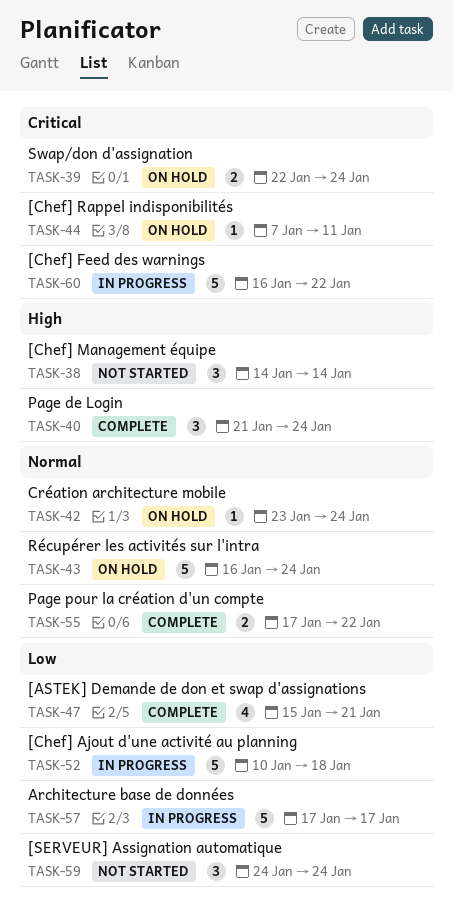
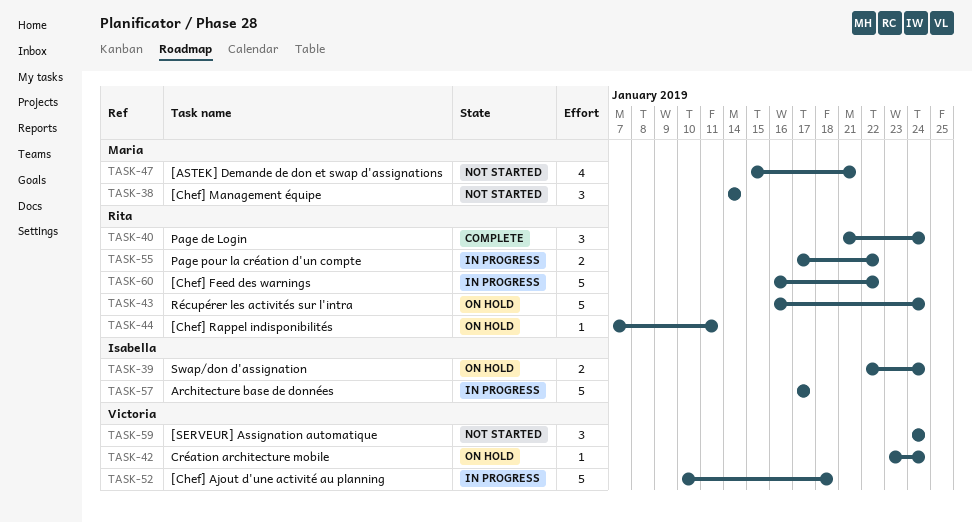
TASK-47, status: Complete -> Not started
TASK-55, status: Complete -> In progress

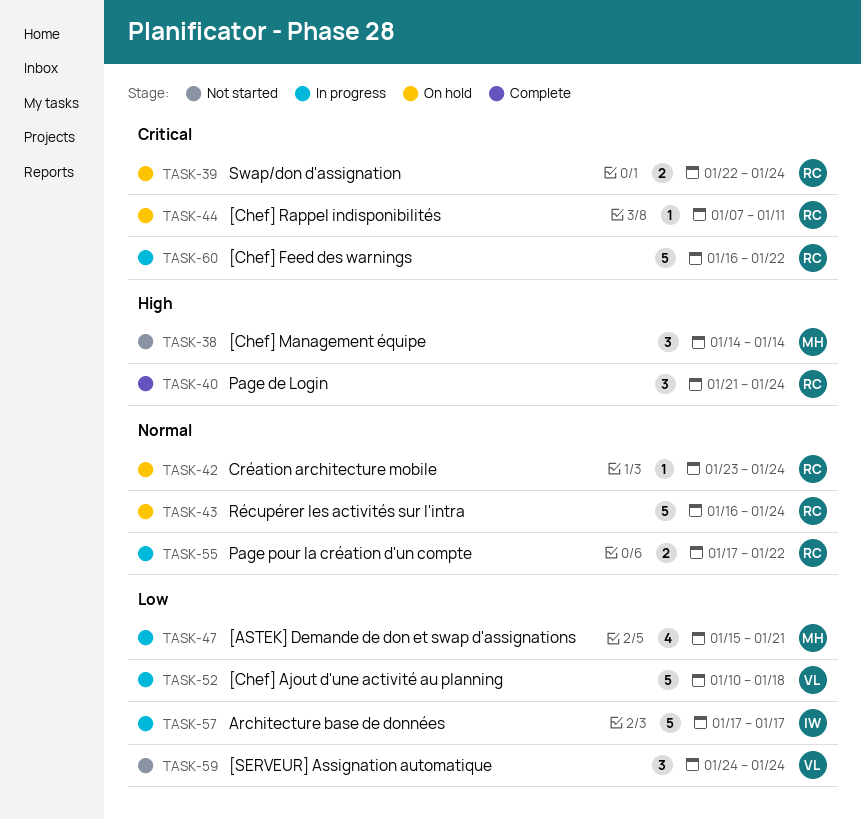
TASK-39, owner: Isabella -> Rita
TASK-42, owner: Victoria -> Rita
TASK-47, status: Not started -> In progress

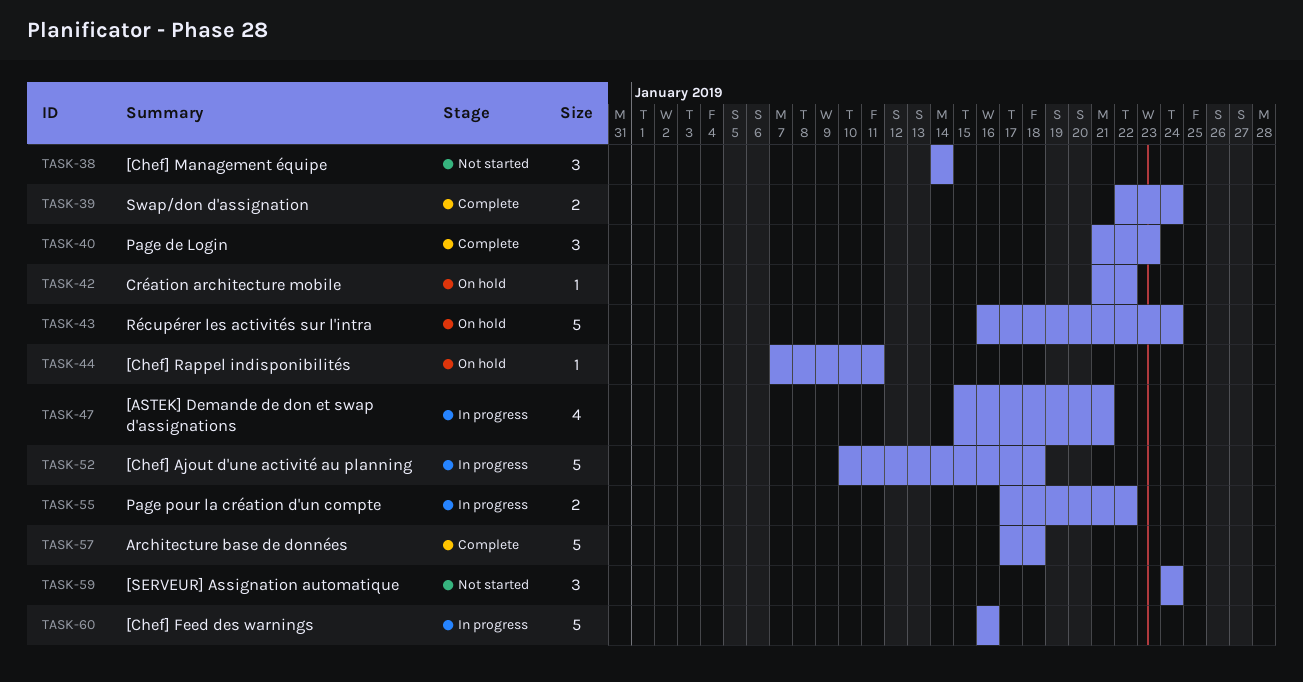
TASK-39, status: On hold -> Complete
TASK-40, due: Jan 24 -> Jan 23
TASK-42, start: Jan 23 -> Jan 21
TASK-42, due: Jan 24 -> Jan 22
TASK-57, status: In progress -> Complete
TASK-57, due: Jan 17 -> Jan 18
TASK-60, due: Jan 22 -> Jan 16

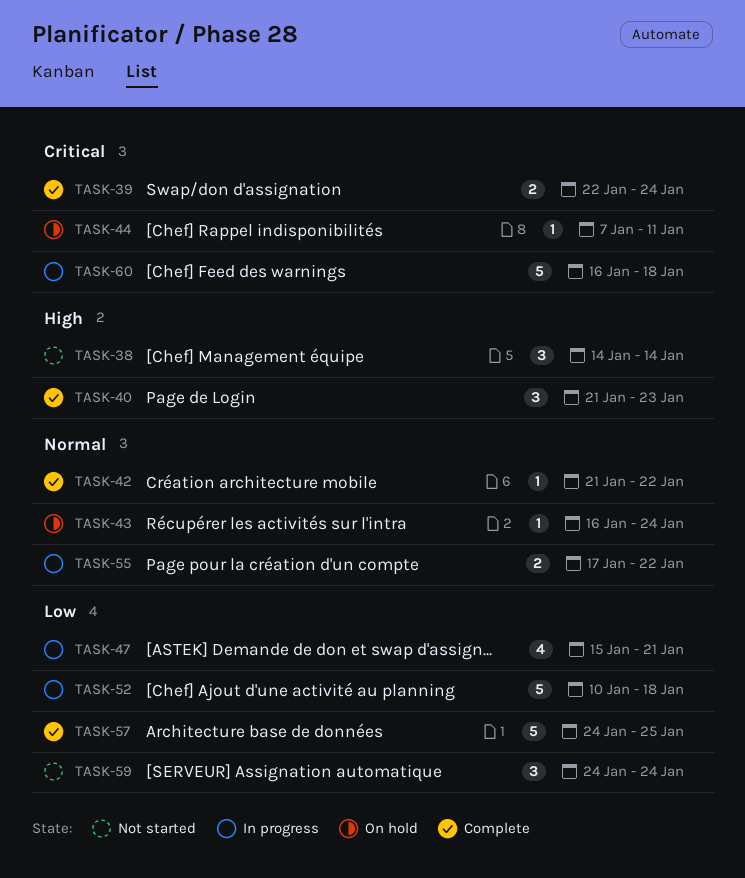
TASK-42, status: On hold -> Complete
TASK-43, estimate: 5 -> 1
TASK-57, start: Jan 17 -> Jan 24
TASK-57, due: Jan 18 -> Jan 25
TASK-60, due: Jan 16 -> Jan 18

